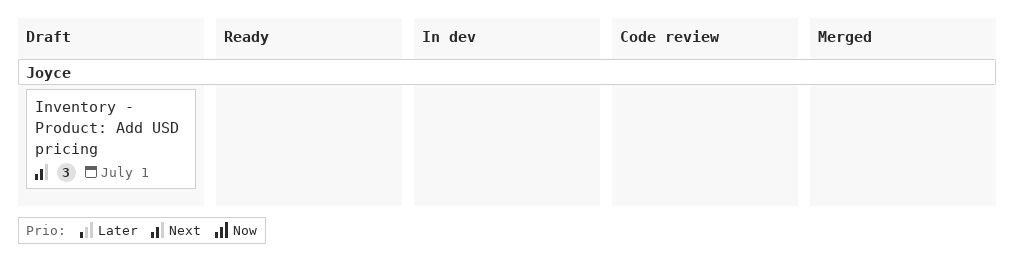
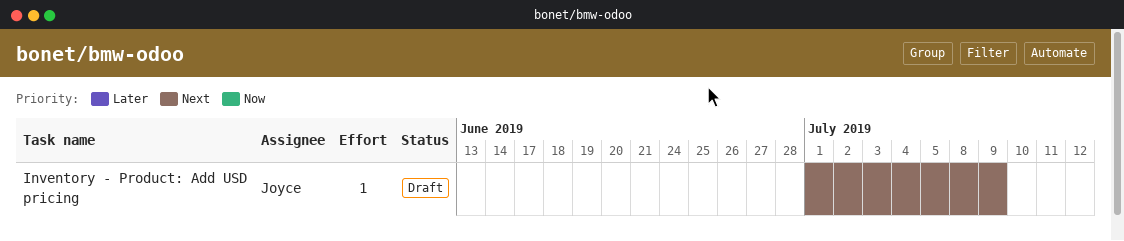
Inventory - Product: Add USD pricing, estimate: 3 -> 1
Inventory - Product: Add USD pricing, due: Jul 1 -> Jul 9

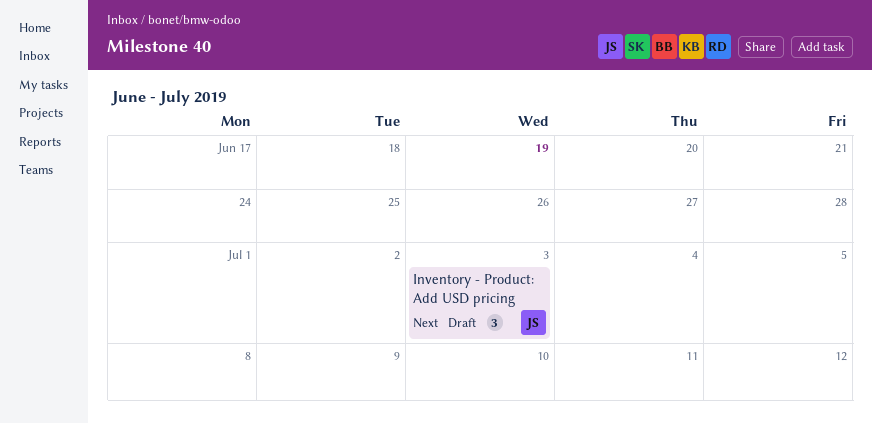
Inventory - Product: Add USD pricing, estimate: 1 -> 3
Inventory - Product: Add USD pricing, due: Jul 9 -> Jul 3

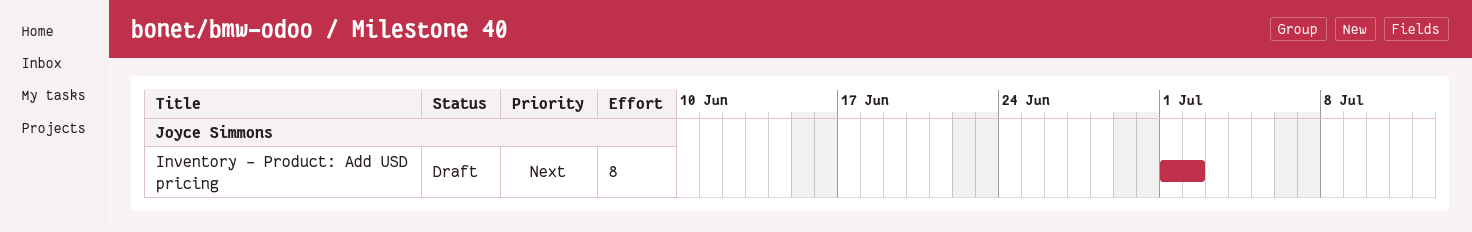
Inventory - Product: Add USD pricing, estimate: 3 -> 8
Inventory - Product: Add USD pricing, due: Jul 3 -> Jul 2

